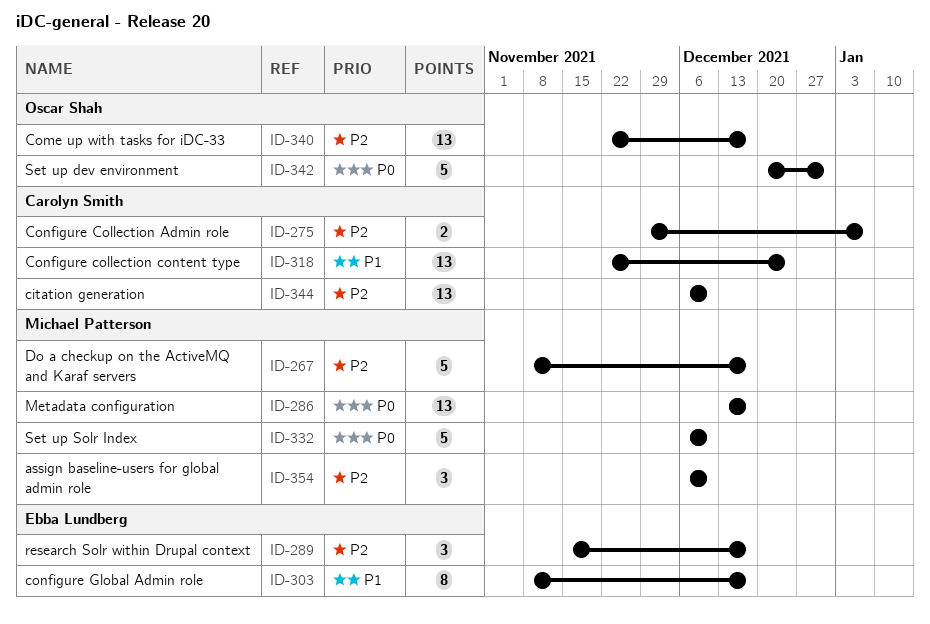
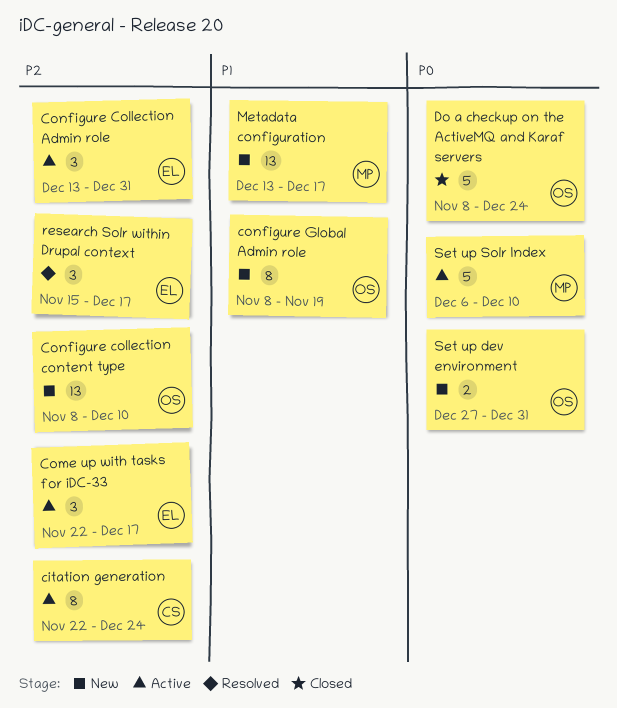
assign baseline-users for global admin role: present -> none
citation generation, estimate: 13 -> 8
citation generation, start: Dec 6 -> Nov 22
citation generation, due: Dec 10 -> Dec 24
Come up with tasks for iDC-33, owner: Oscar Shah -> Ebba Lundberg
Come up with tasks for iDC-33, estimate: 13 -> 3
Configure Collection Admin role, owner: Carolyn Smith -> Ebba Lundberg
Configure Collection Admin role, estimate: 2 -> 3
Configure Collection Admin role, start: Nov 29 -> Dec 13
Configure Collection Admin role, due: Jan 7 -> Dec 31
Configure collection content type, owner: Carolyn Smith -> Oscar Shah
Configure collection content type, priority: P1 -> P2
Configure collection content type, start: Nov 22 -> Nov 8
Configure collection content type, due: Dec 24 -> Dec 10
configure Global Admin role, owner: Ebba Lundberg -> Oscar Shah
configure Global Admin role, due: Dec 17 -> Nov 19
Do a checkup on the ActiveMQ and Karaf servers, owner: Michael Patterson -> Oscar Shah
Do a checkup on the ActiveMQ and Karaf servers, priority: P2 -> P0
Do a checkup on the ActiveMQ and Karaf servers, due: Dec 17 -> Dec 24
Metadata configuration, priority: P0 -> P1
Set up dev environment, estimate: 5 -> 2
Set up dev environment, start: Dec 20 -> Dec 27

